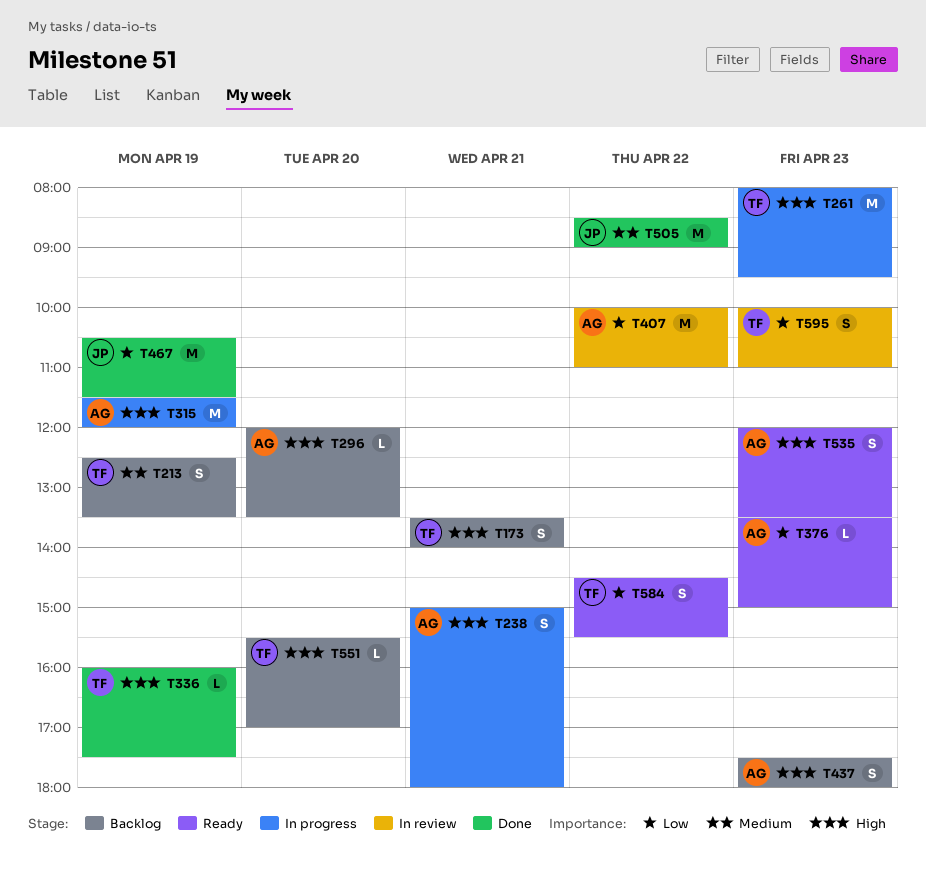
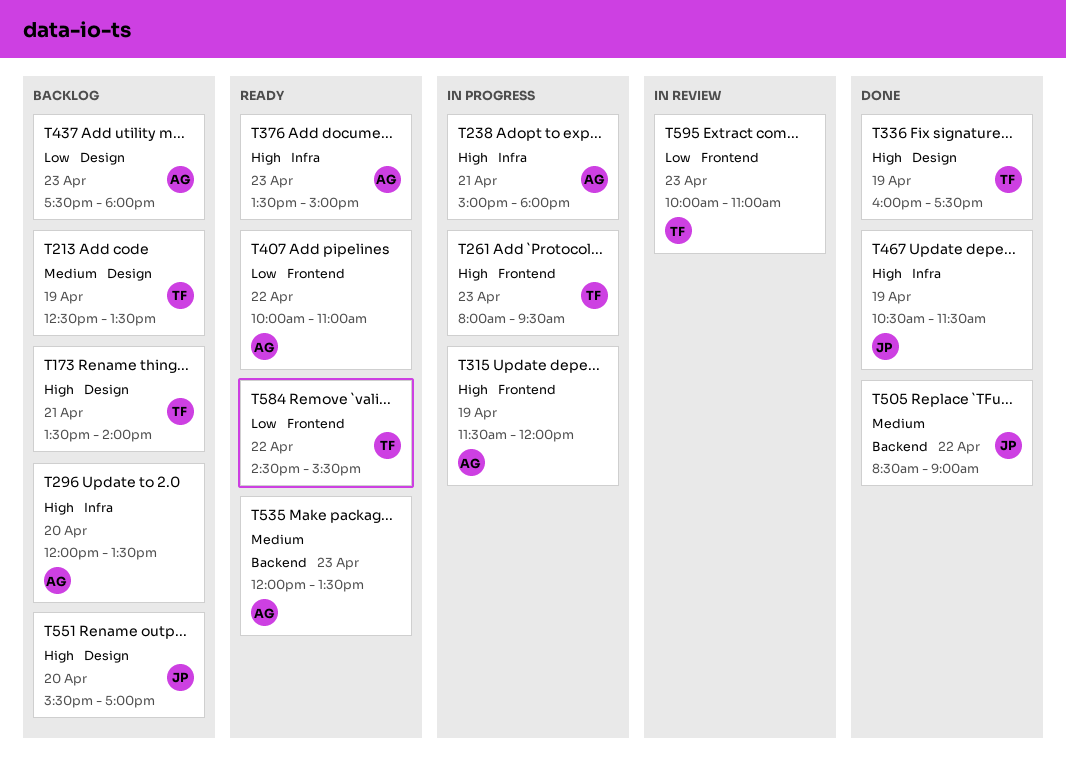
T376, priority: Low -> High
T407, status: In review -> Ready
T437, priority: High -> Low
T467, priority: Low -> High
T535, priority: High -> Medium
T551, owner: TF -> JP

